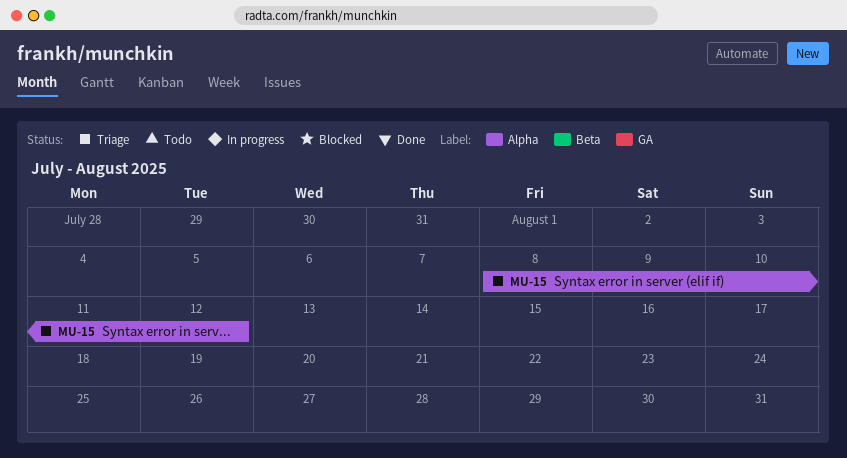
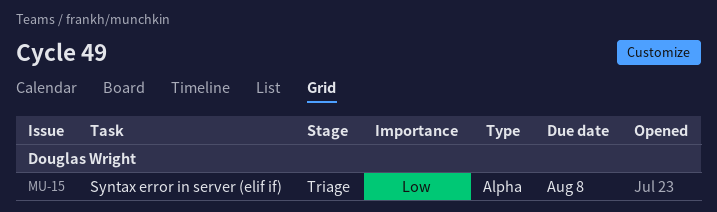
MU-15, due: Aug 12 -> Aug 8

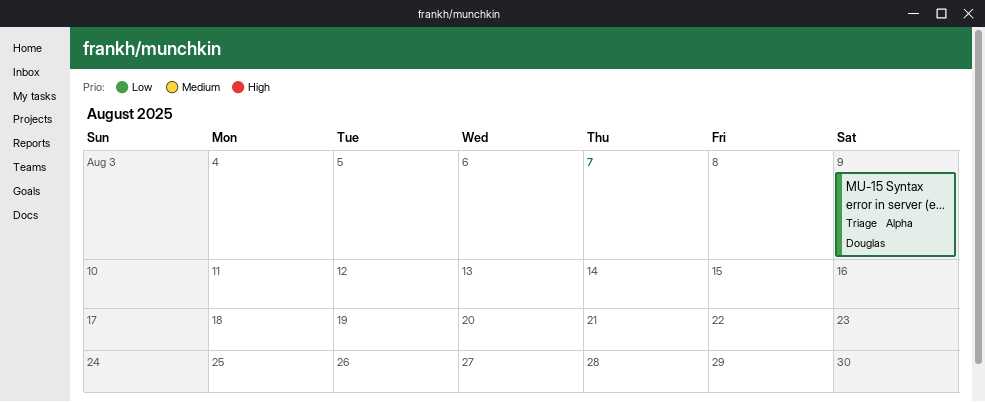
MU-15, due: Aug 8 -> Aug 9

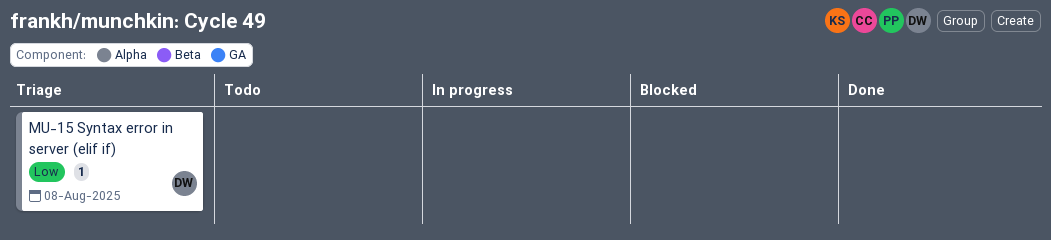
MU-15, due: Aug 9 -> Aug 8

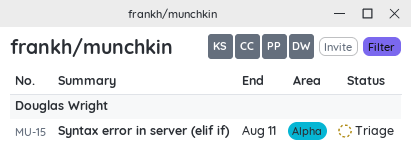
MU-15, due: Aug 8 -> Aug 11

